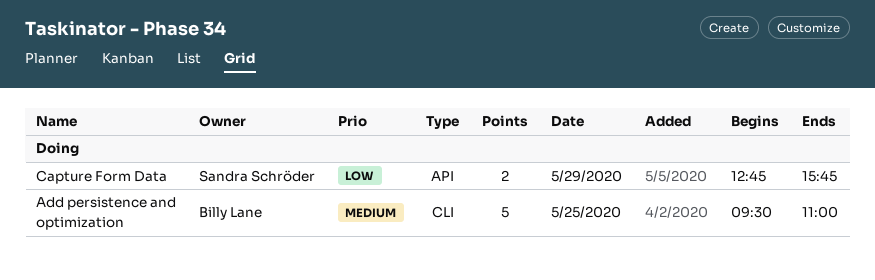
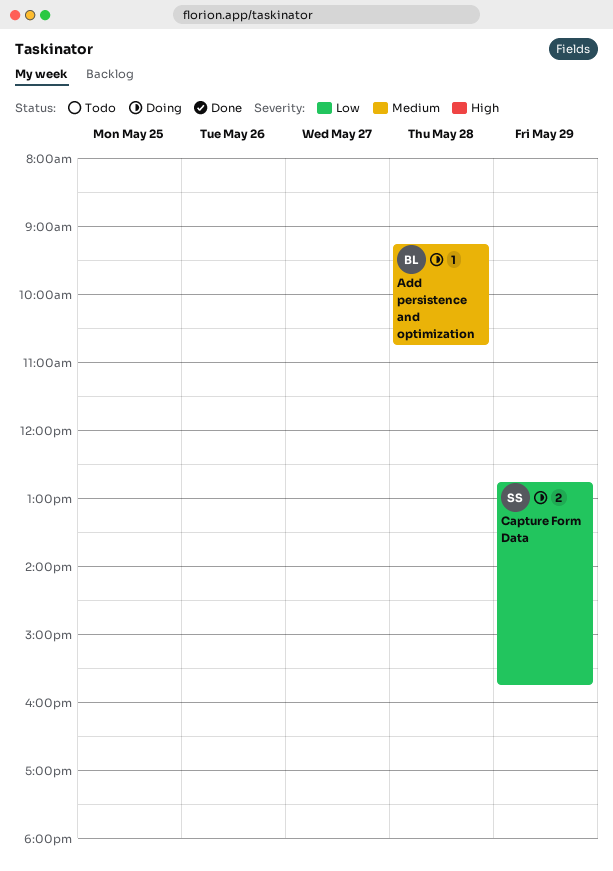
Add persistence and optimization, estimate: 5 -> 1
Add persistence and optimization, day: May 25 -> May 28
Add persistence and optimization, begins: 09:30 -> 09:15
Add persistence and optimization, ends: 11:00 -> 10:45

